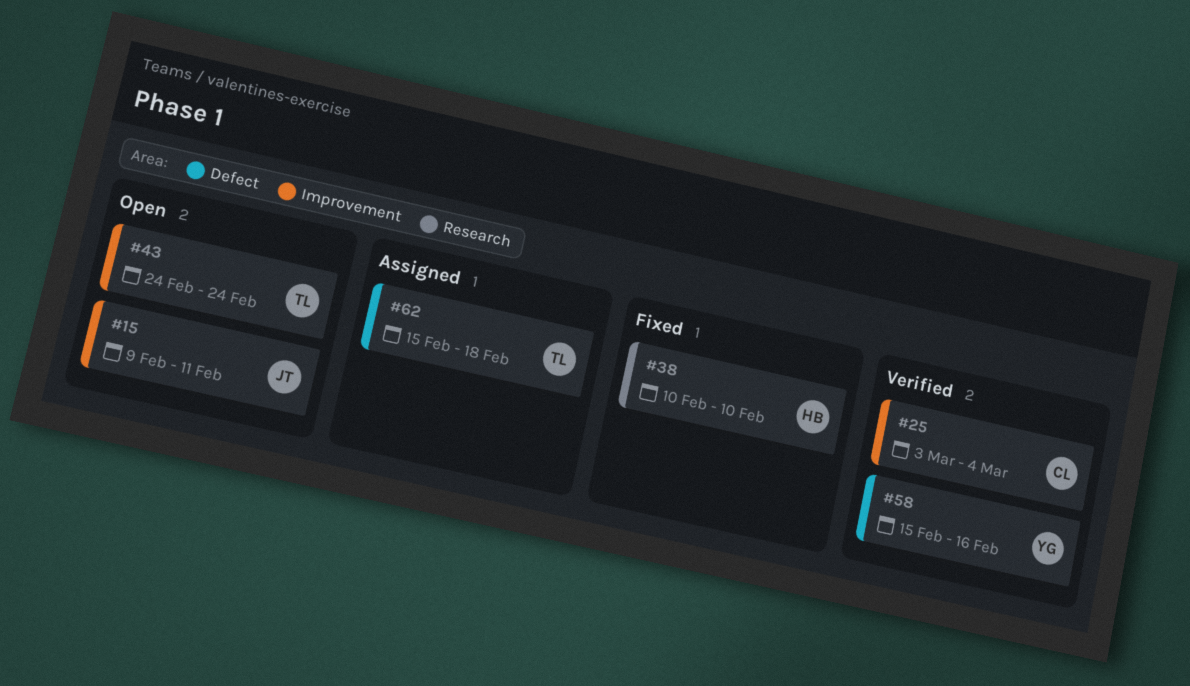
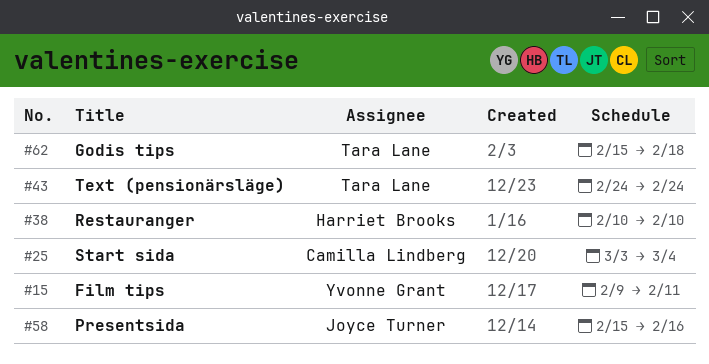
#15, owner: Joyce Turner -> Yvonne Grant
#58, owner: Yvonne Grant -> Joyce Turner

